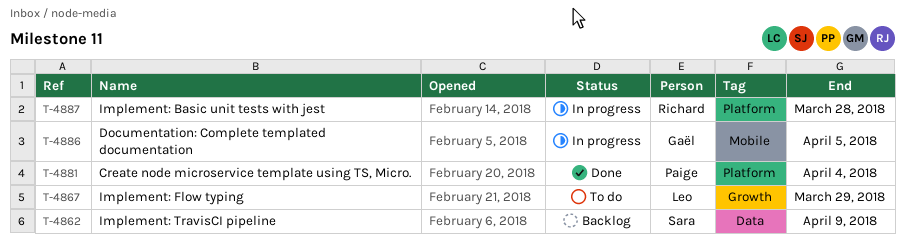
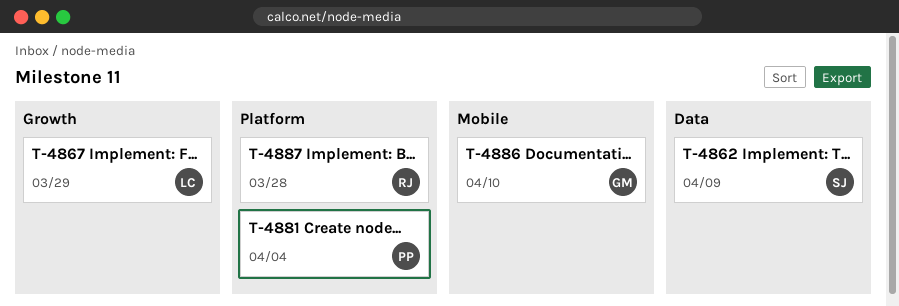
T-4886, due: Apr 5 -> Apr 10

